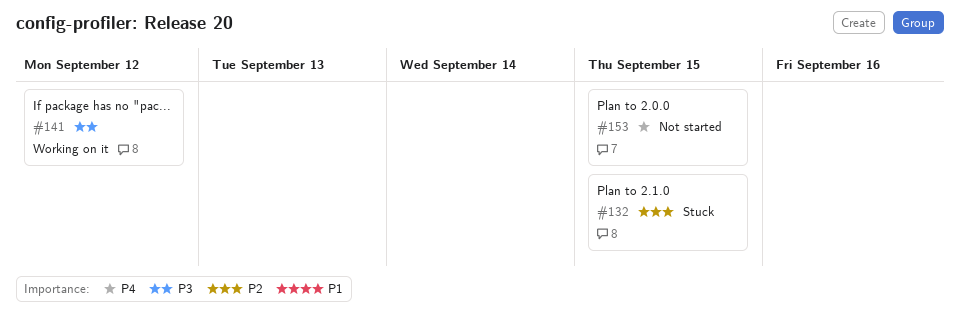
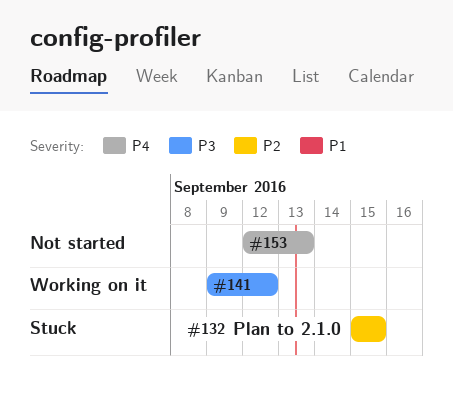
#153, due: Sep 15 -> Sep 13

